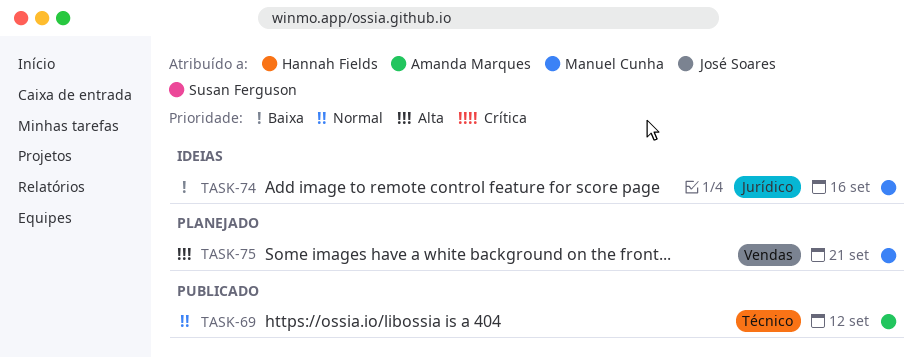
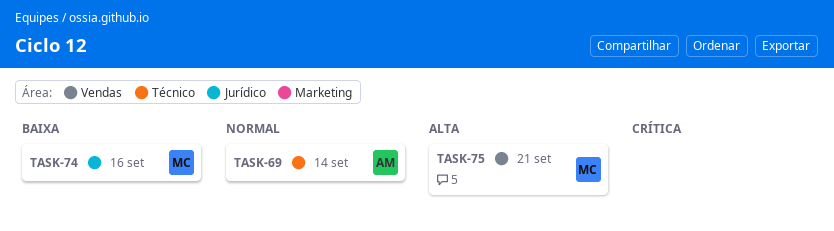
TASK-69, due: Sep 12 -> Sep 14

